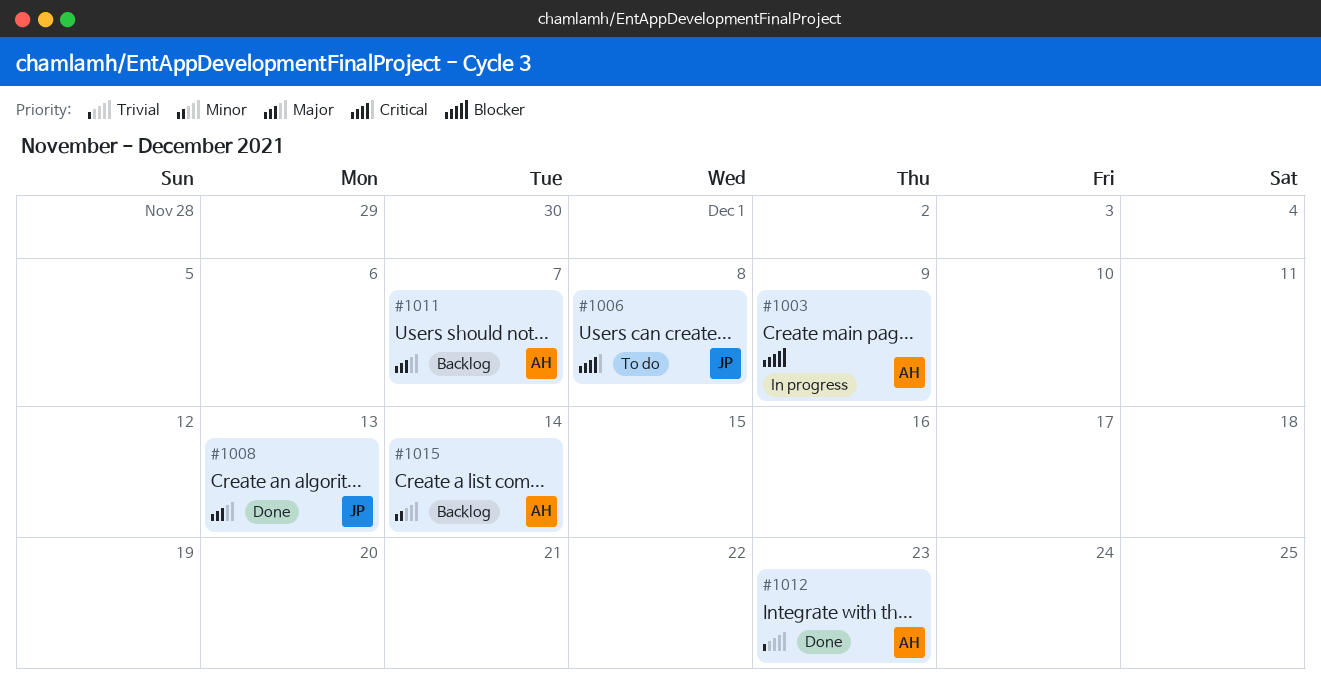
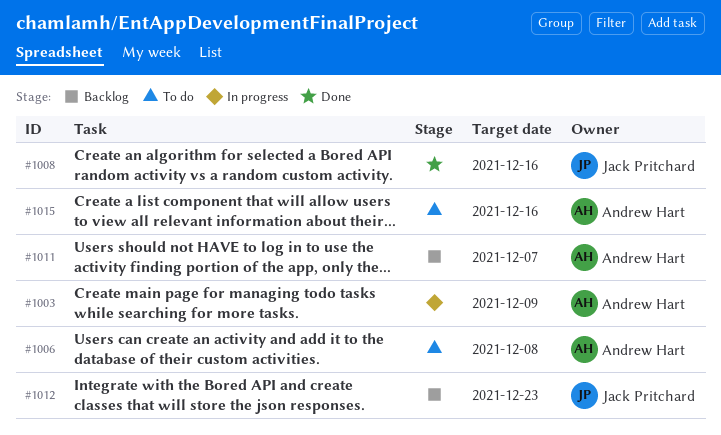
#1006, owner: Jack Pritchard -> Andrew Hart
#1008, due: Dec 13 -> Dec 16
#1012, status: Done -> Backlog
#1012, owner: Andrew Hart -> Jack Pritchard
#1015, status: Backlog -> To do
#1015, due: Dec 14 -> Dec 16

